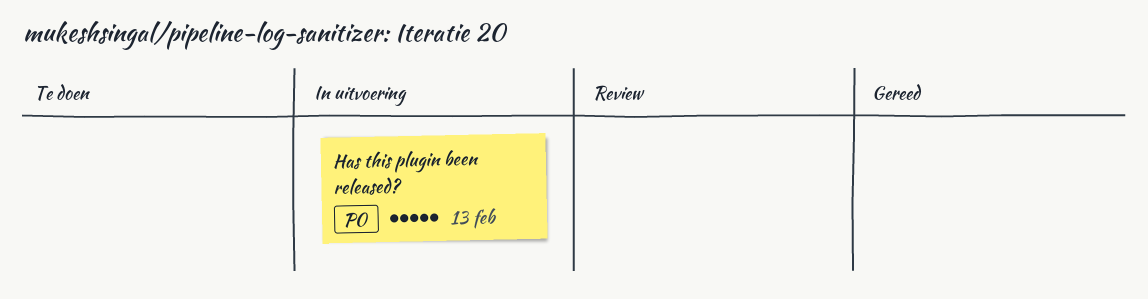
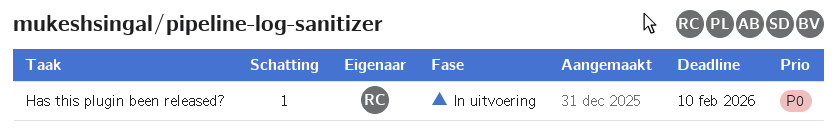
Has this plugin been released?, estimate: 5 -> 1
Has this plugin been released?, due: Feb 13 -> Feb 10

